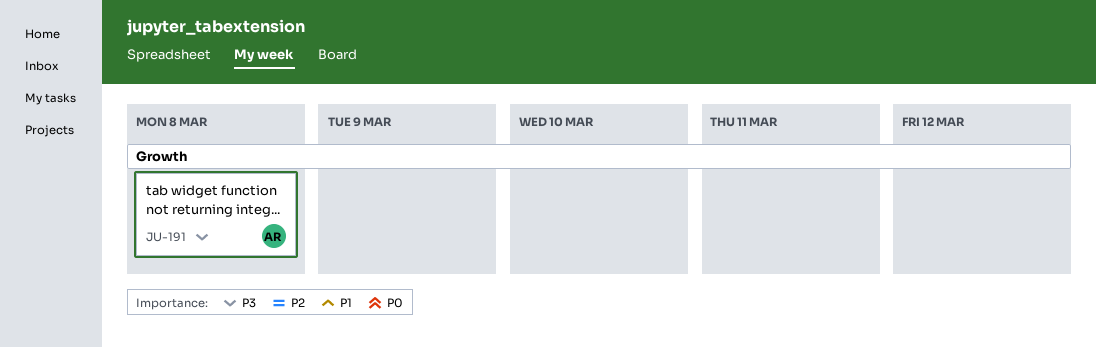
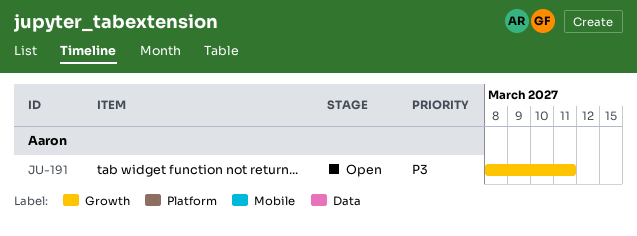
JU-191, due: Mar 8 -> Mar 11

